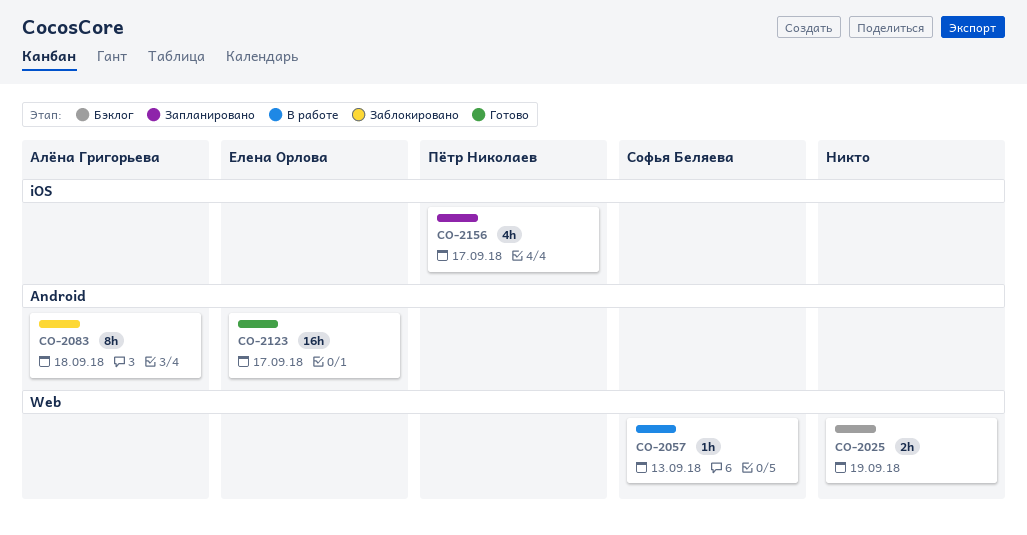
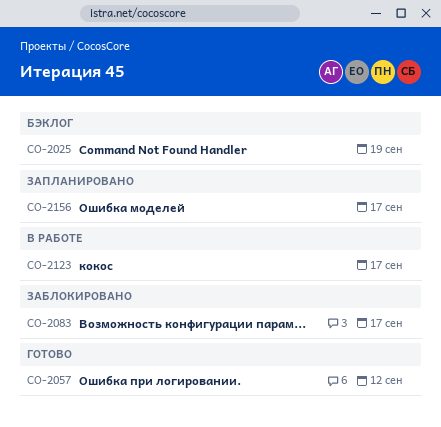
CO-2057, status: В работе -> Готово
CO-2057, due: Sep 13 -> Sep 12
CO-2083, due: Sep 18 -> Sep 17
CO-2123, status: Готово -> В работе

